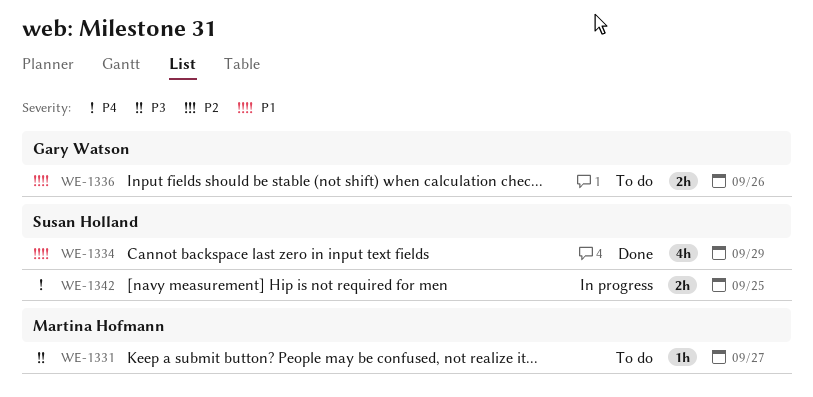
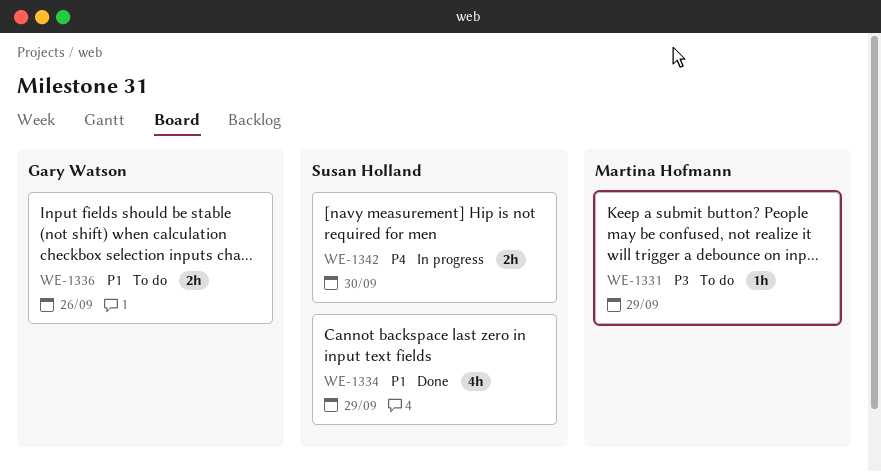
WE-1331, due: Sep 27 -> Sep 29
WE-1342, due: Sep 25 -> Sep 30

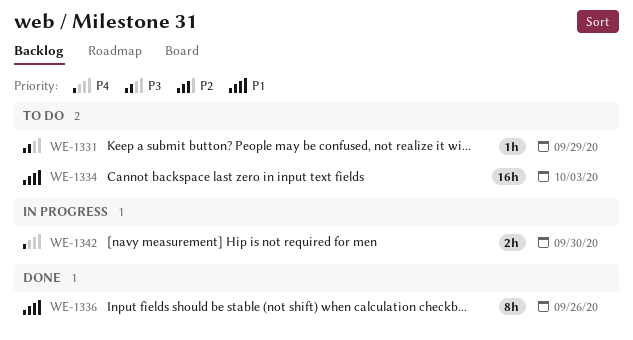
WE-1334, status: Done -> To do
WE-1334, estimate: 4h -> 16h
WE-1334, due: Sep 29 -> Oct 3
WE-1336, status: To do -> Done
WE-1336, estimate: 2h -> 8h

